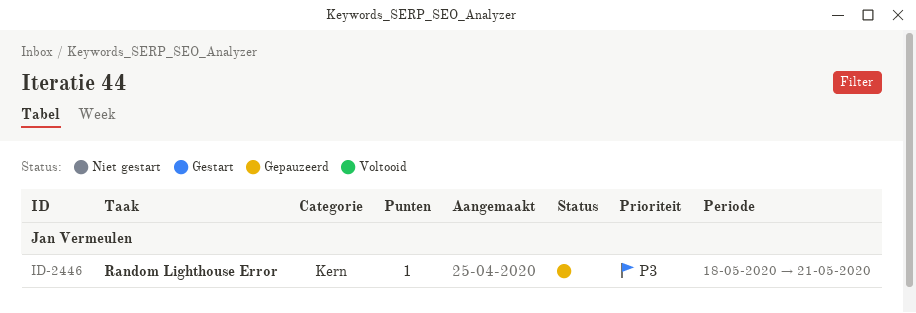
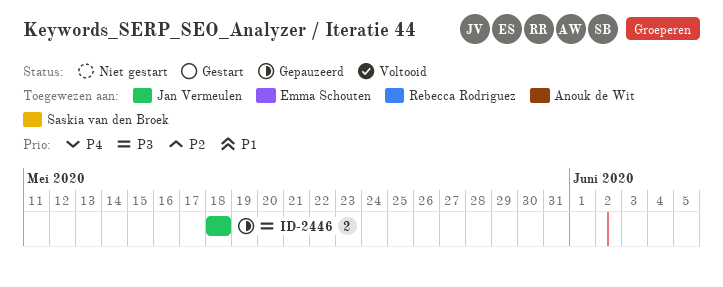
ID-2446, estimate: 1 -> 2
ID-2446, due: May 21 -> May 18

